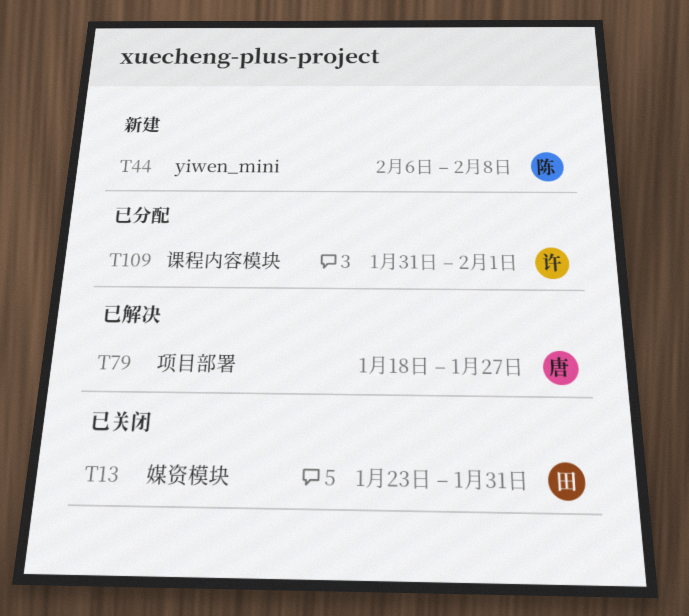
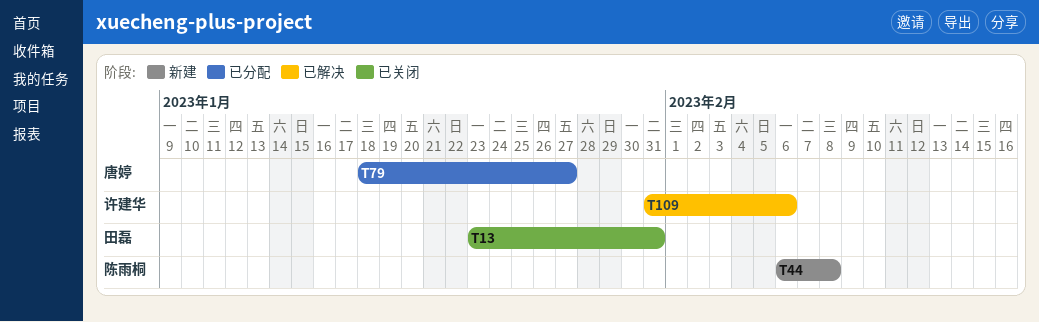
T79, status: 已解决 -> 已分配
T109, status: 已分配 -> 已解决
T109, due: Feb 1 -> Feb 6

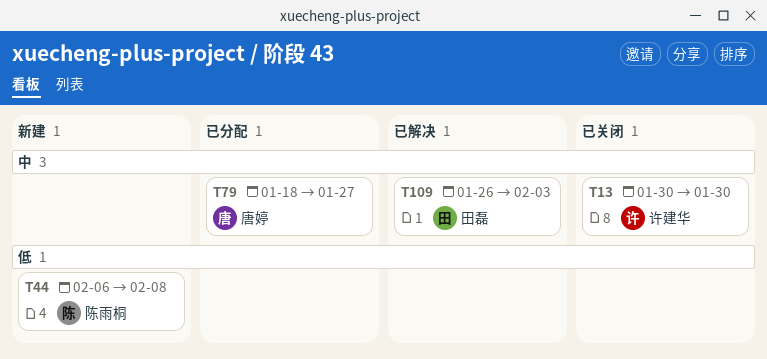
T13, owner: 田磊 -> 许建华
T13, start: Jan 23 -> Jan 30
T13, due: Jan 31 -> Jan 30
T109, owner: 许建华 -> 田磊
T109, start: Jan 31 -> Jan 26
T109, due: Feb 6 -> Feb 3

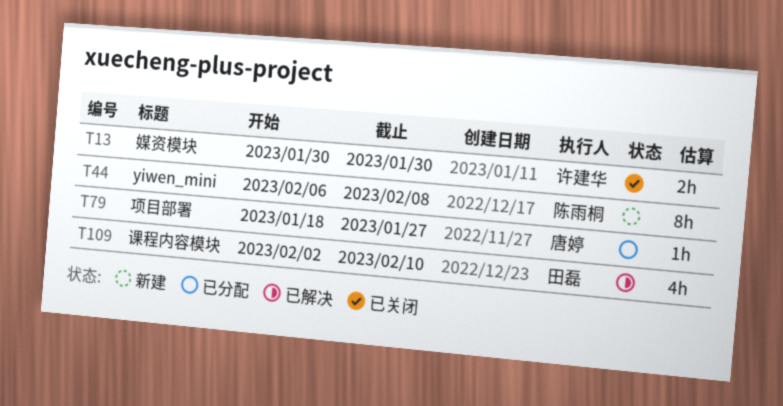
T109, start: Jan 26 -> Feb 2
T109, due: Feb 3 -> Feb 10

